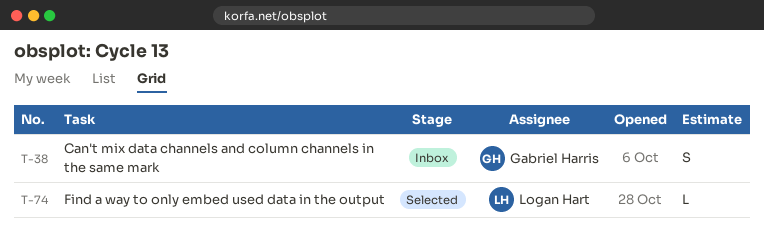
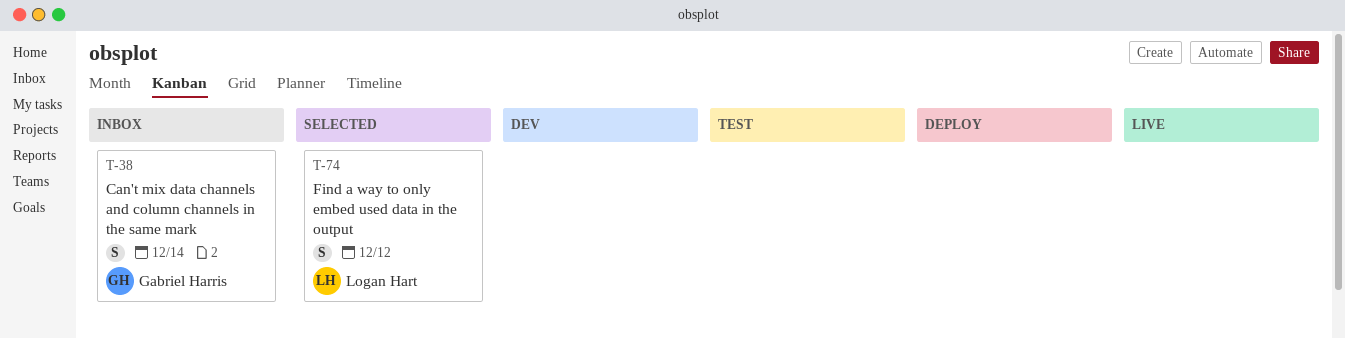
T-74, estimate: L -> S

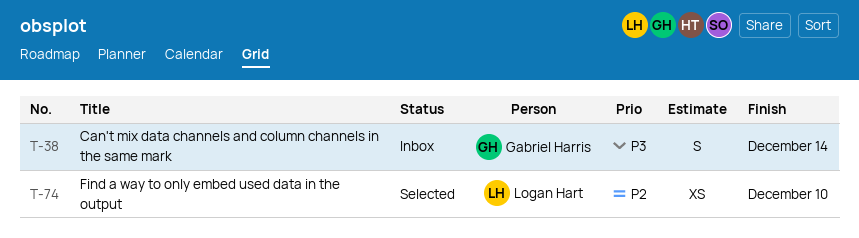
T-74, estimate: S -> XS
T-74, due: Dec 12 -> Dec 10

